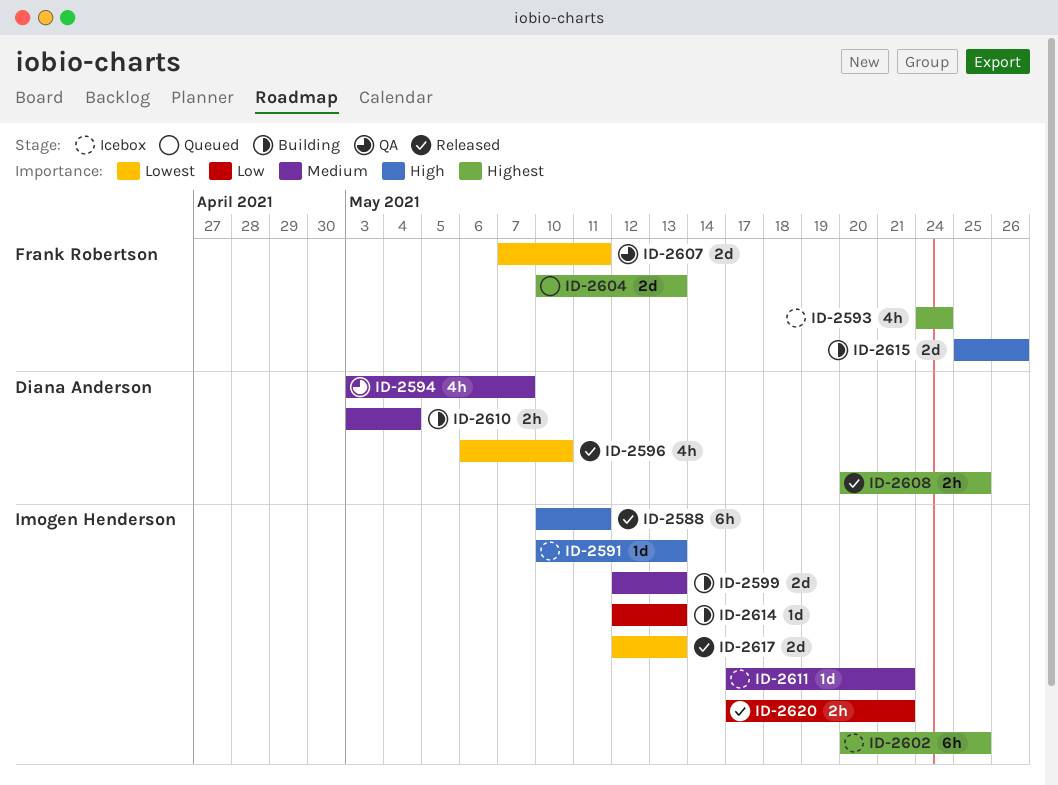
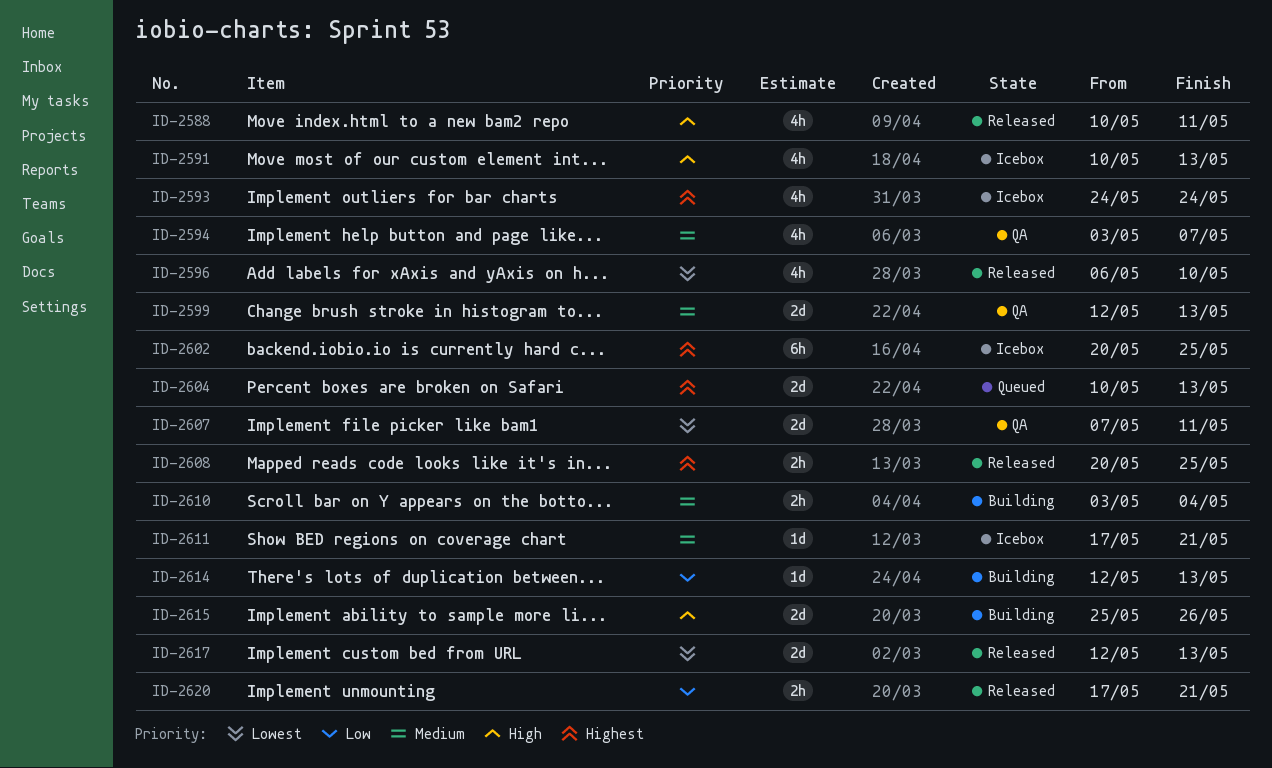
ID-2588, estimate: 6h -> 4h
ID-2591, estimate: 1d -> 4h
ID-2599, status: Building -> QA

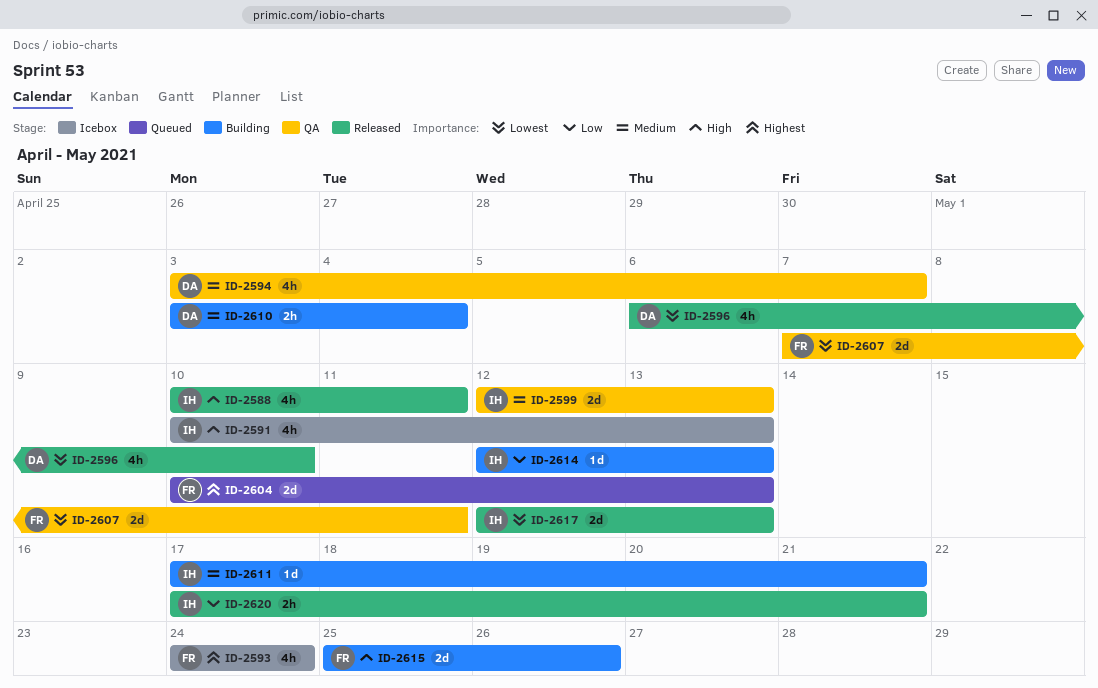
ID-2602: present -> none
ID-2608: present -> none
ID-2611, status: Icebox -> Building

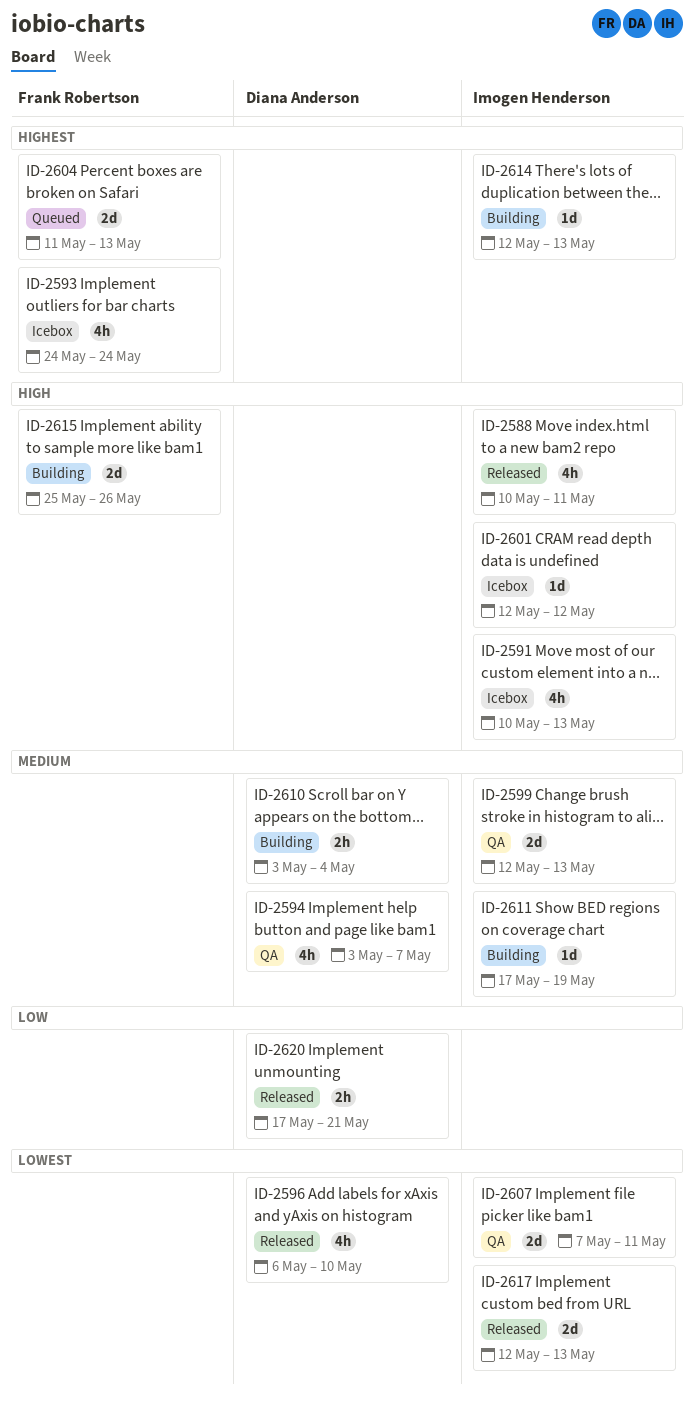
ID-2601: none -> present
ID-2604, start: May 10 -> May 11
ID-2607, owner: Frank Robertson -> Imogen Henderson
ID-2611, due: May 21 -> May 19
ID-2614, priority: Low -> Highest
ID-2620, owner: Imogen Henderson -> Diana Anderson

